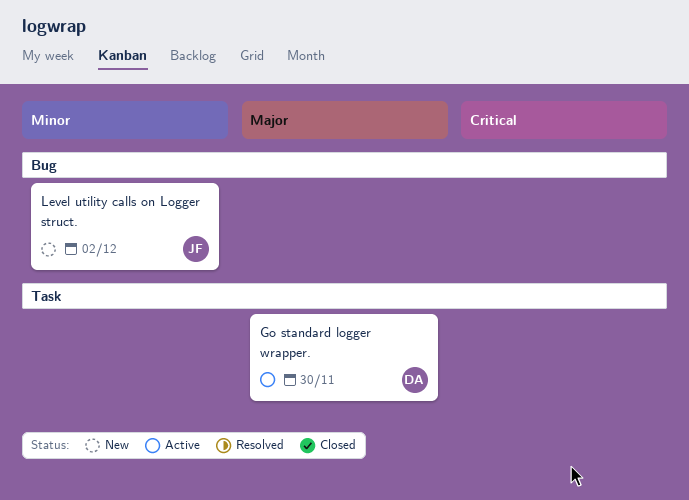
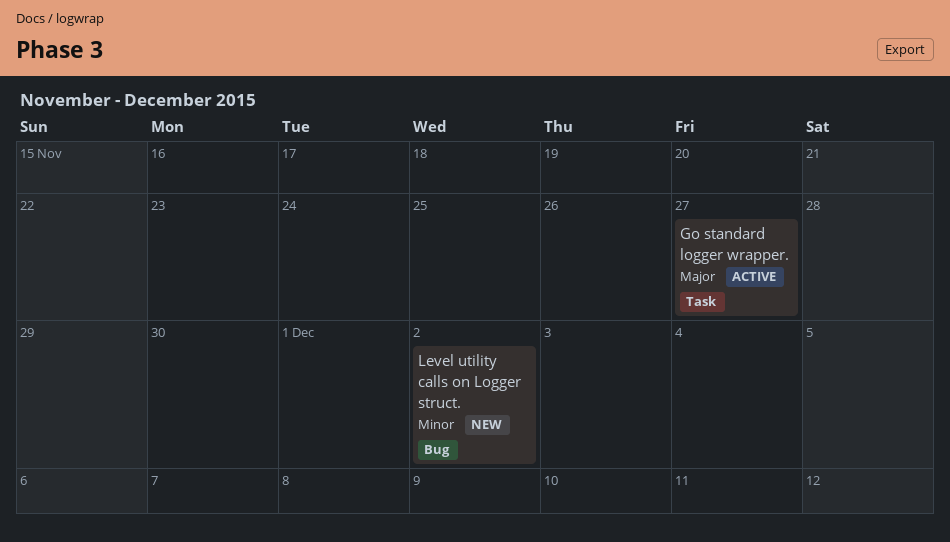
Go standard logger wrapper., due: Nov 30 -> Nov 27

